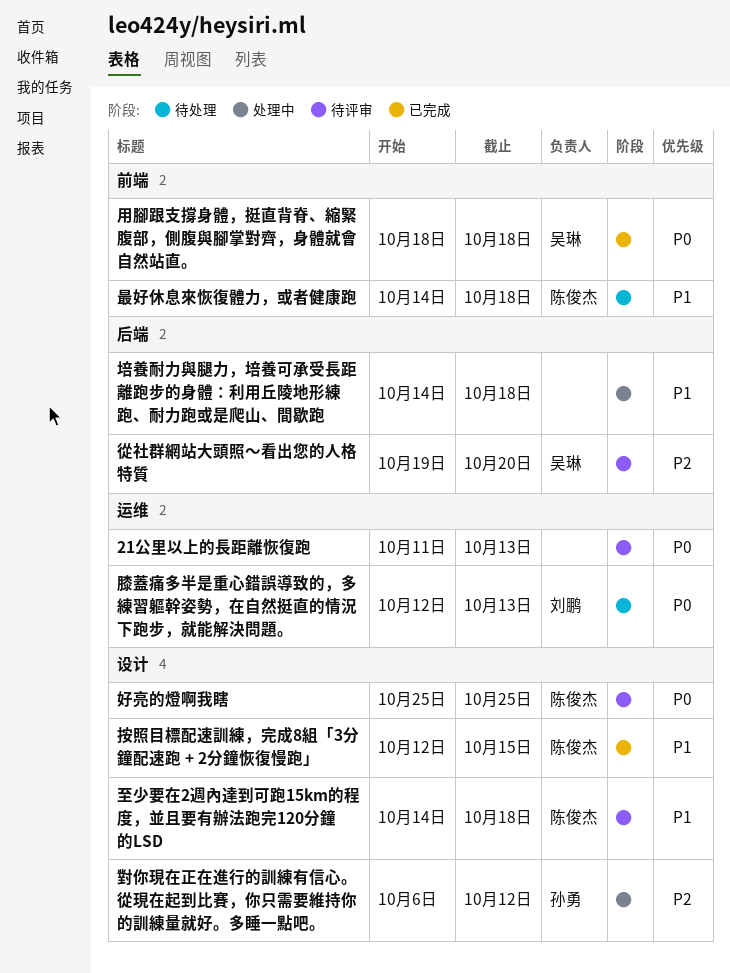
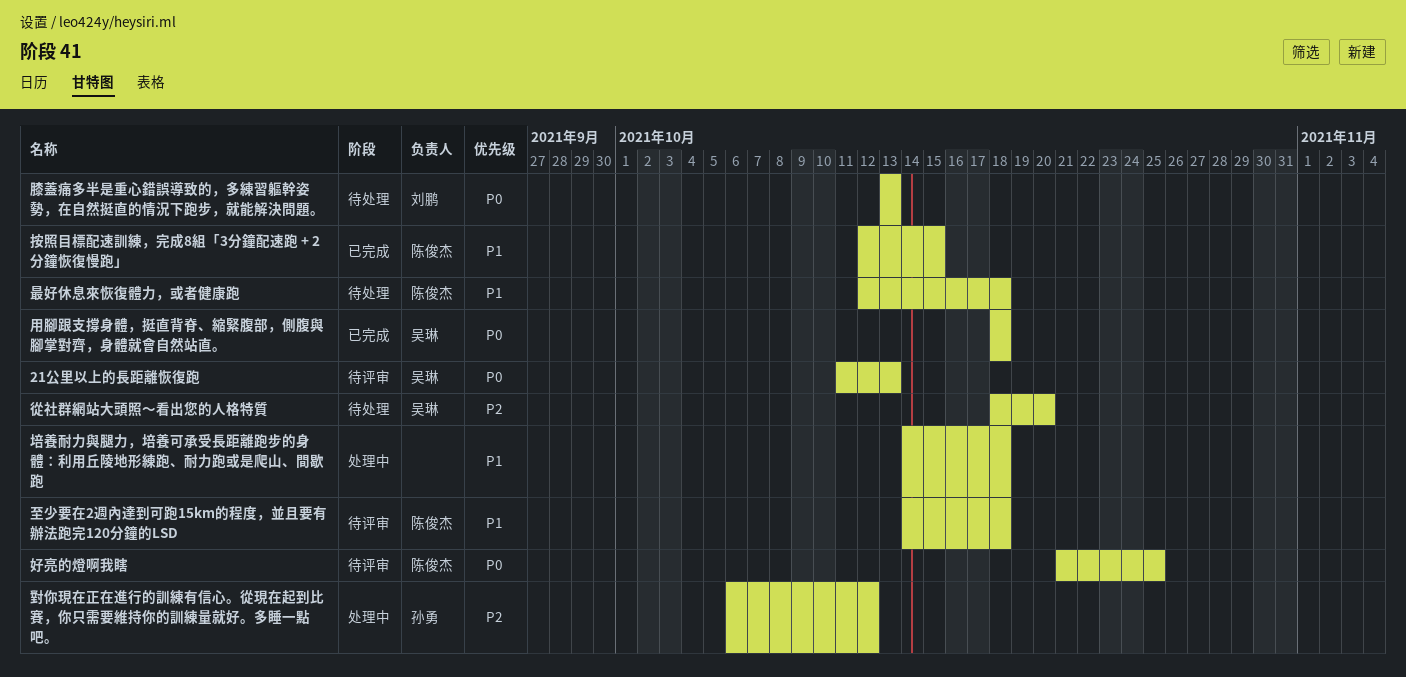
21公里以上的長距離恢復跑, owner: none -> 吴琳
好亮的燈啊我瞎, start: Oct 25 -> Oct 21
從社群網站大頭照～看出您的人格特質, status: 待评审 -> 待处理
從社群網站大頭照～看出您的人格特質, start: Oct 19 -> Oct 18
最好休息來恢復體力，或者健康跑, start: Oct 14 -> Oct 12
膝蓋痛多半是重心錯誤導致的，多練習軀幹姿勢，在自然挺直的情況下跑步，就能解決問題。, start: Oct 12 -> Oct 13

